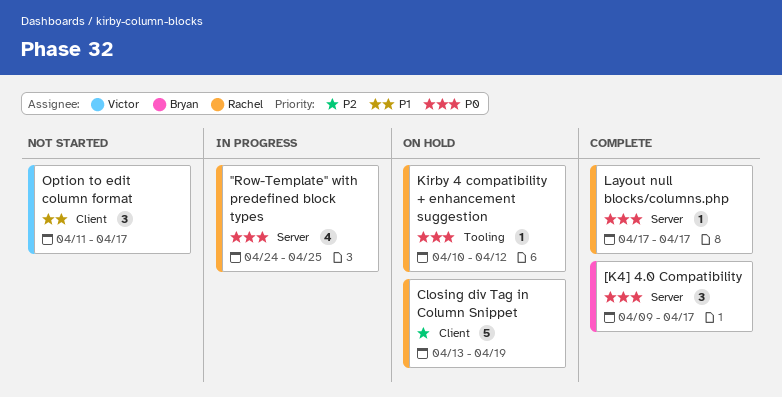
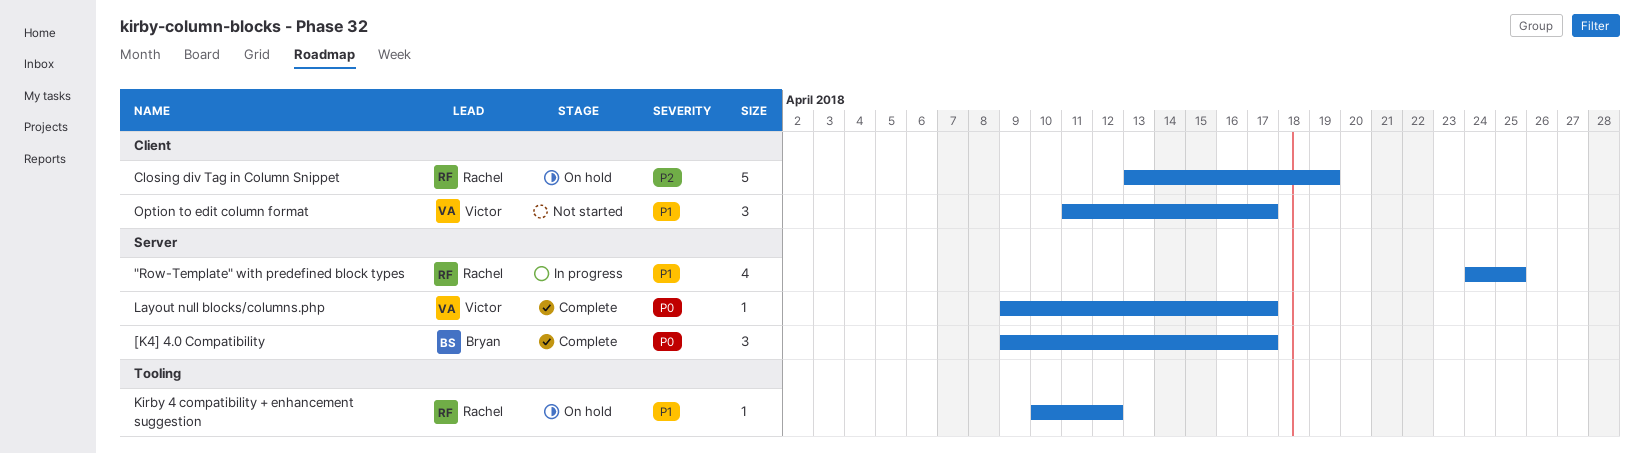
"Row-Template" with predefined block types, priority: P0 -> P1
Kirby 4 compatibility + enhancement suggestion, priority: P0 -> P1
Layout null blocks/columns.php, owner: Rachel -> Victor
Layout null blocks/columns.php, start: Apr 17 -> Apr 9

